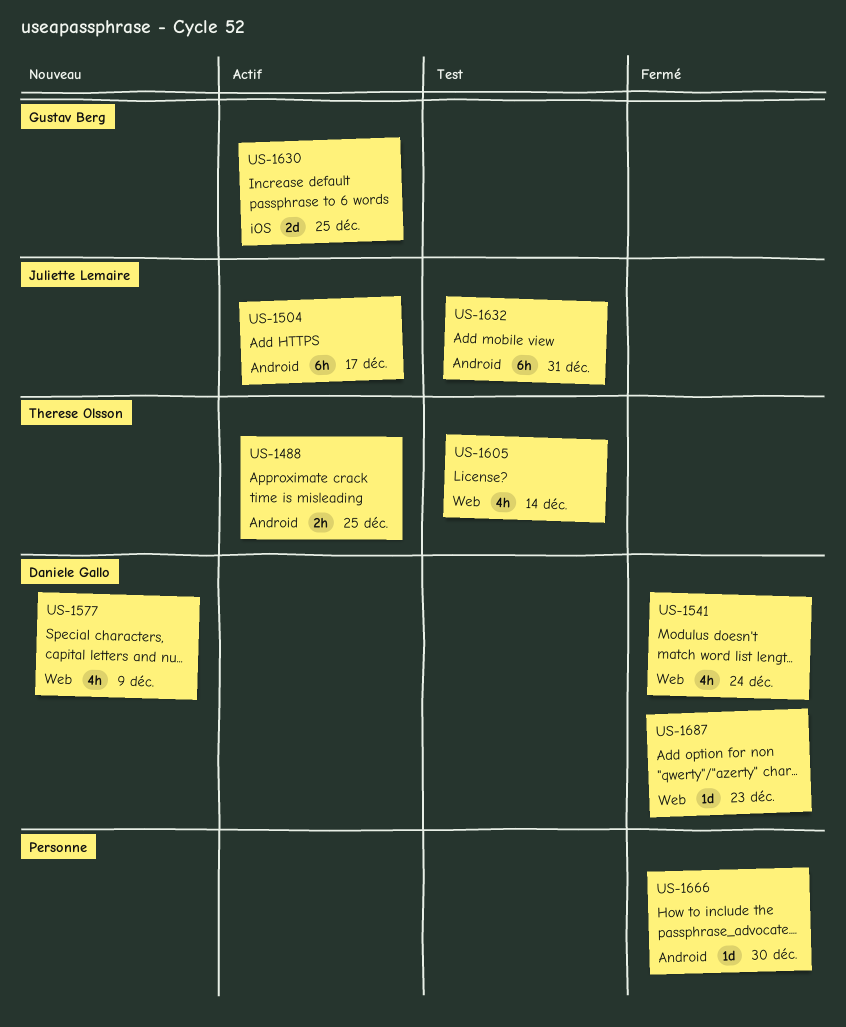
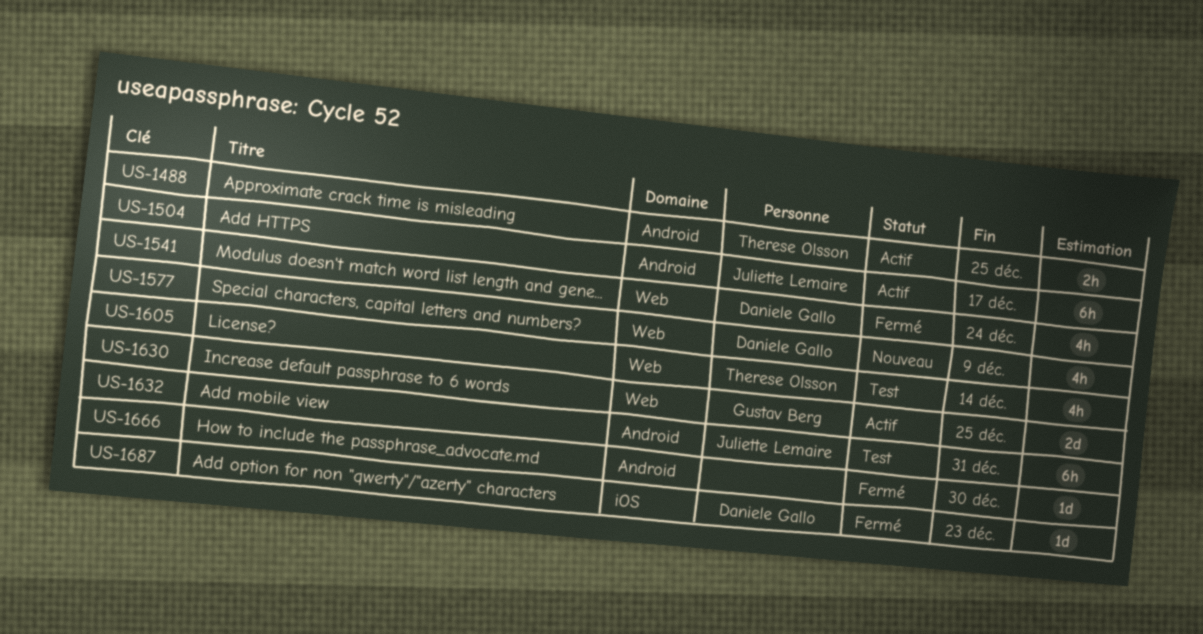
US-1630, label: iOS -> Web
US-1687, label: Web -> iOS

